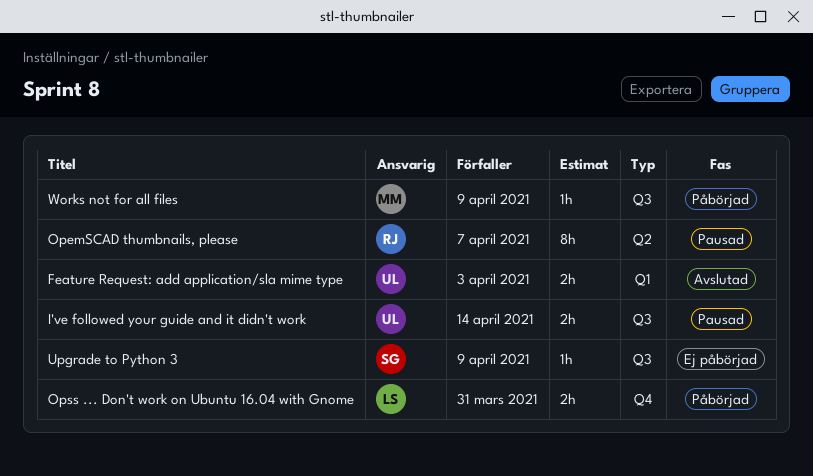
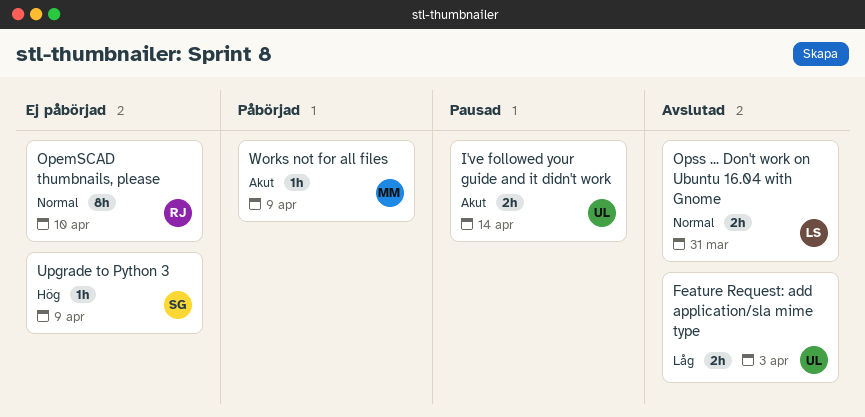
OpemSCAD thumbnails, please, status: Pausad -> Ej påbörjad
OpemSCAD thumbnails, please, due: Apr 7 -> Apr 10
Opss ... Don't work on Ubuntu 16.04 with Gnome, status: Påbörjad -> Avslutad

